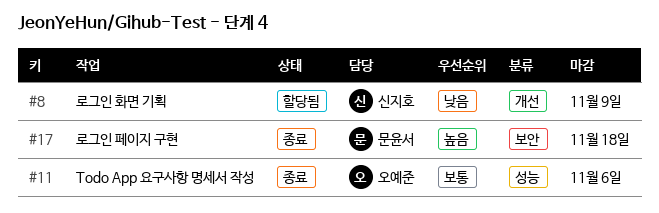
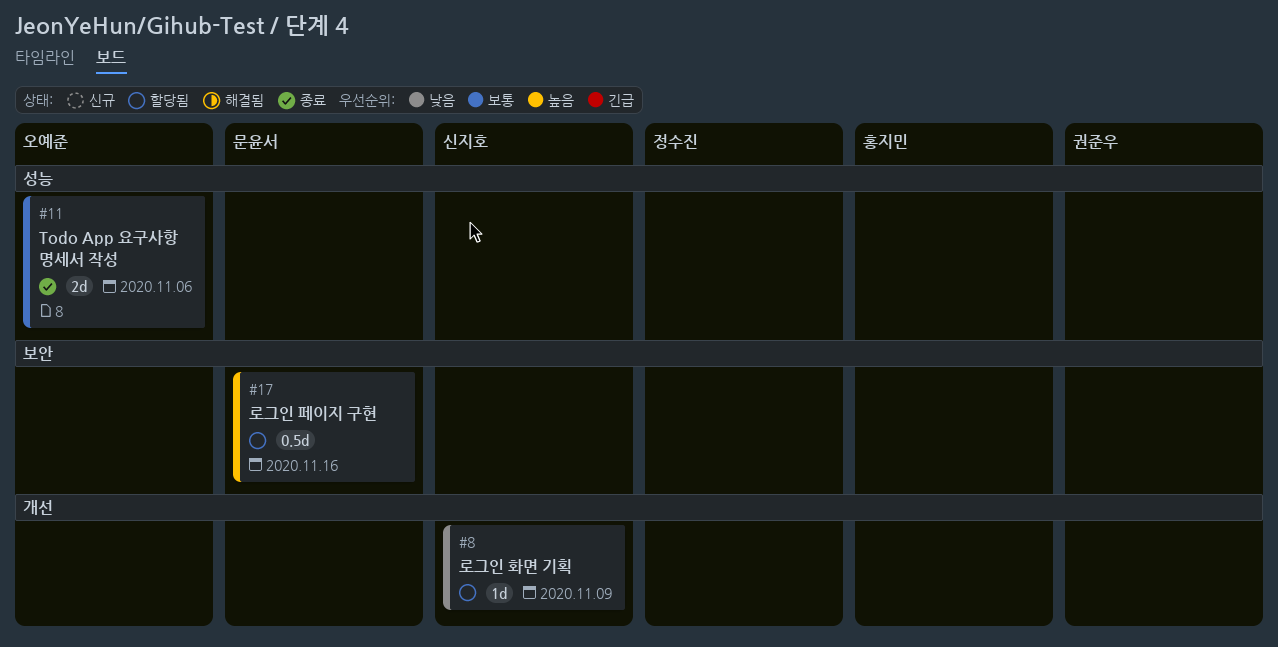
#17, status: 종료 -> 할당됨
#17, due: Nov 18 -> Nov 16

